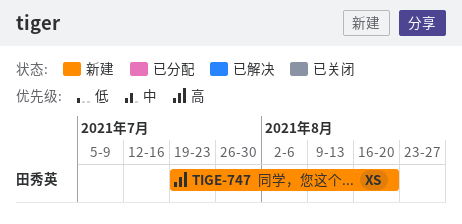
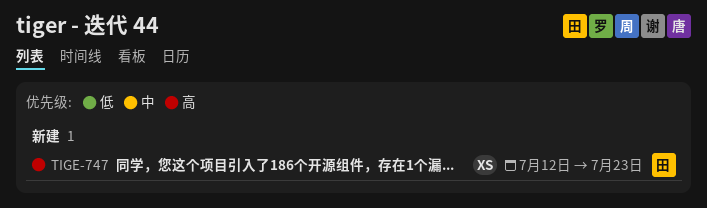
TIGE-747, start: Jul 19 -> Jul 12
TIGE-747, due: Aug 20 -> Jul 23

